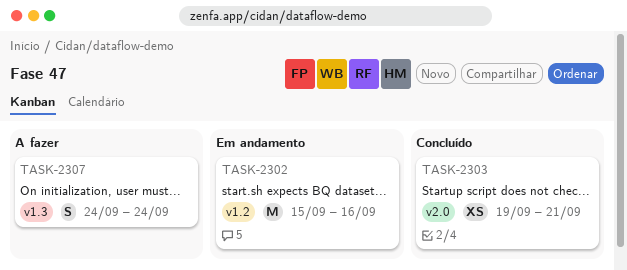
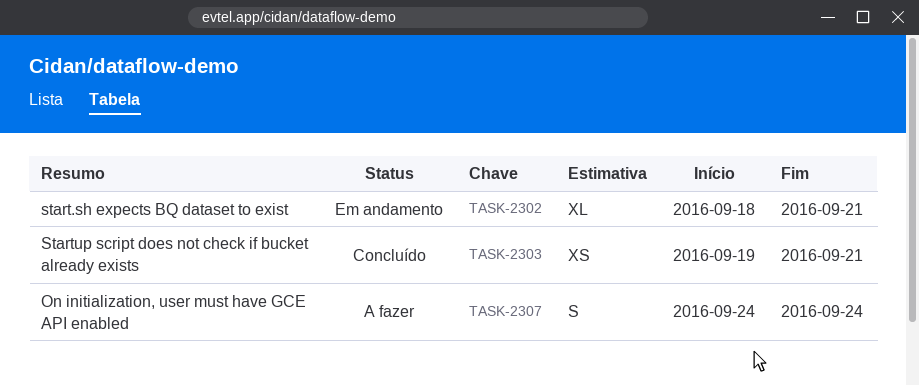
TASK-2302, estimate: M -> XL
TASK-2302, start: Sep 15 -> Sep 18
TASK-2302, due: Sep 16 -> Sep 21

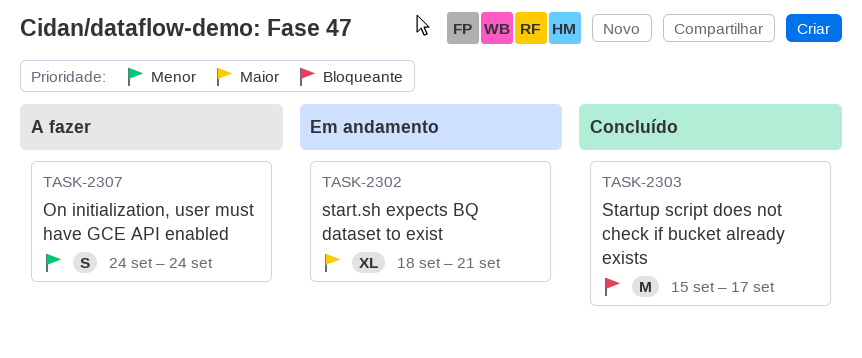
TASK-2303, estimate: XS -> M
TASK-2303, start: Sep 19 -> Sep 15
TASK-2303, due: Sep 21 -> Sep 17

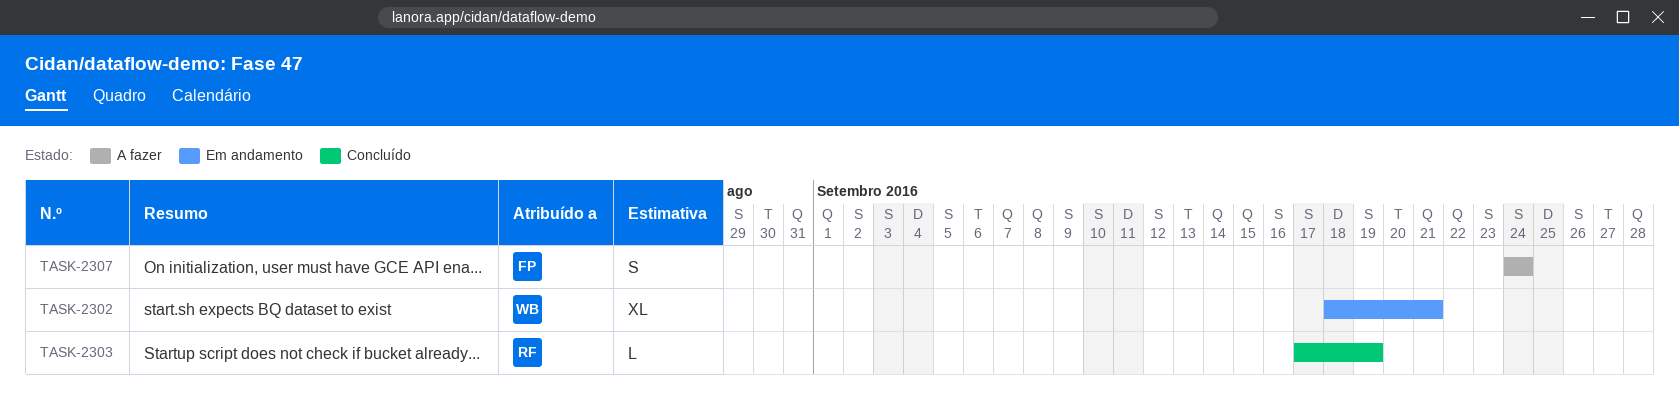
TASK-2303, estimate: M -> L
TASK-2303, start: Sep 15 -> Sep 17
TASK-2303, due: Sep 17 -> Sep 19

